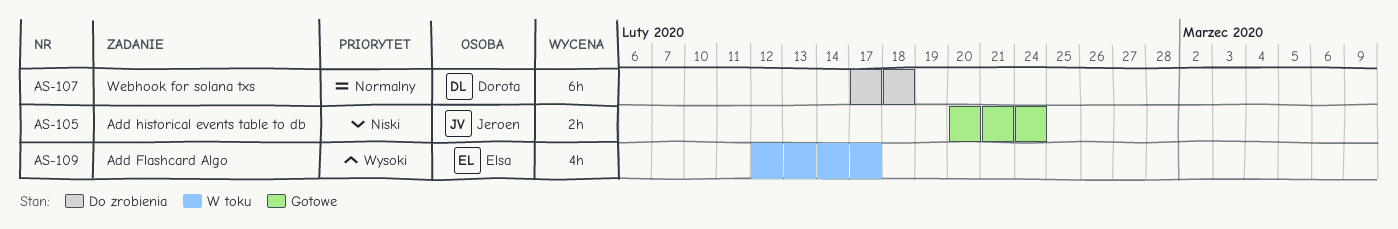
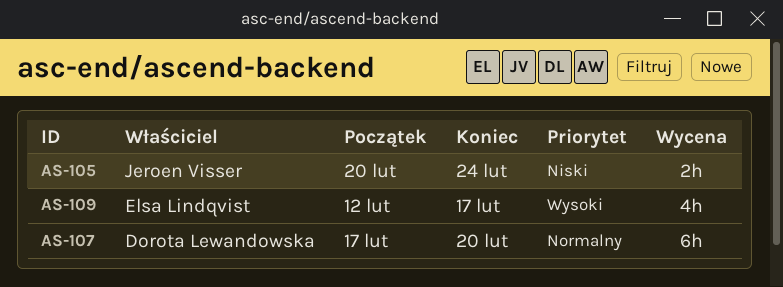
AS-107, due: Feb 18 -> Feb 20

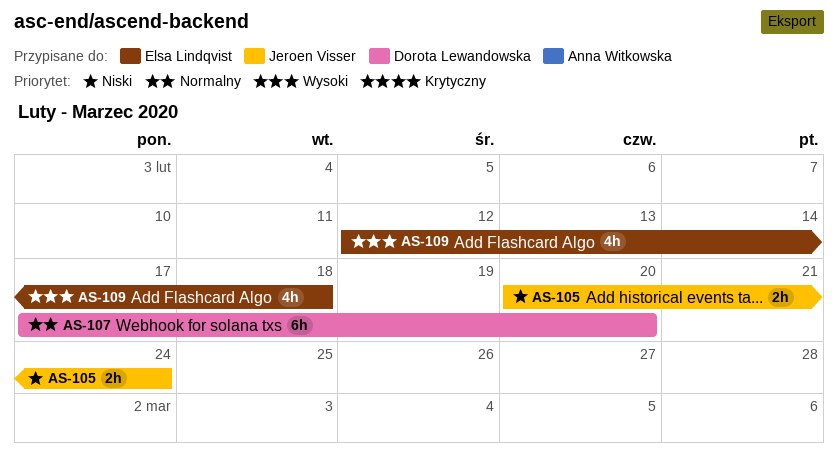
AS-109, due: Feb 17 -> Feb 18

